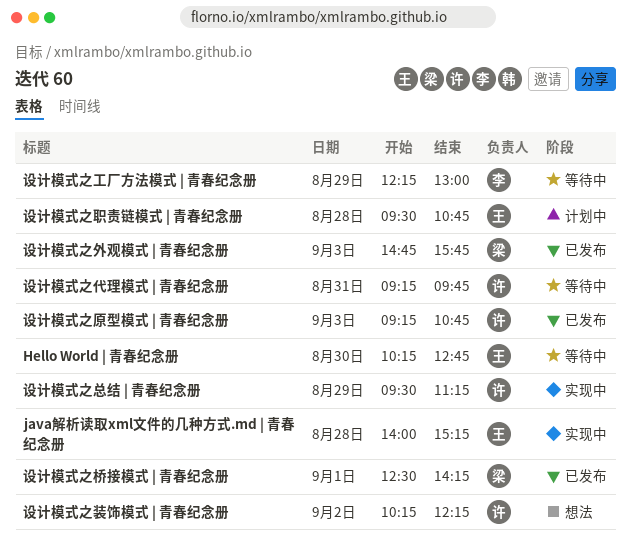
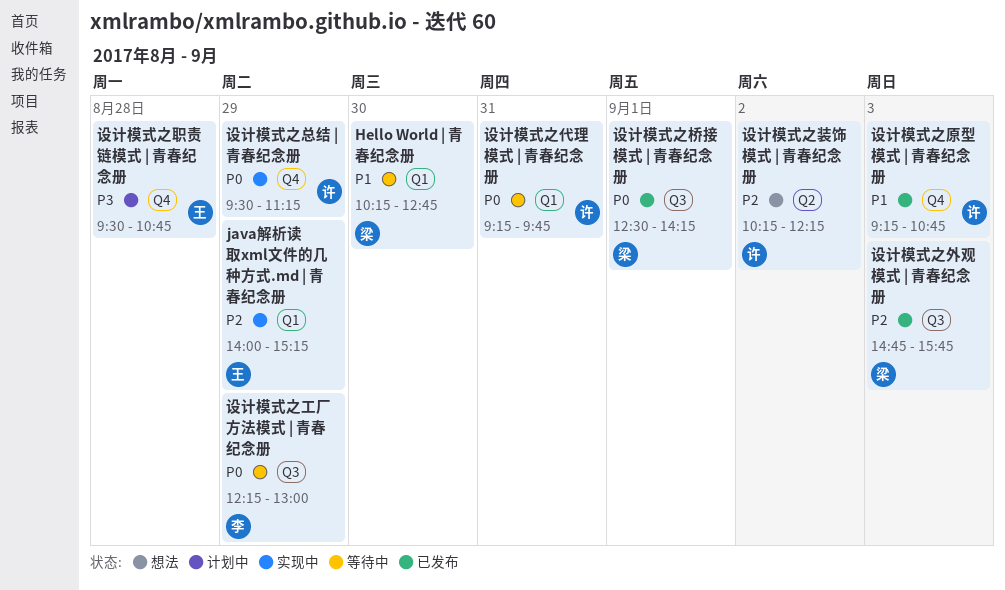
Hello World | 青春纪念册, owner: 王 -> 梁
java解析读取xml文件的几种方式.md | 青春纪念册, day: Aug 28 -> Aug 29

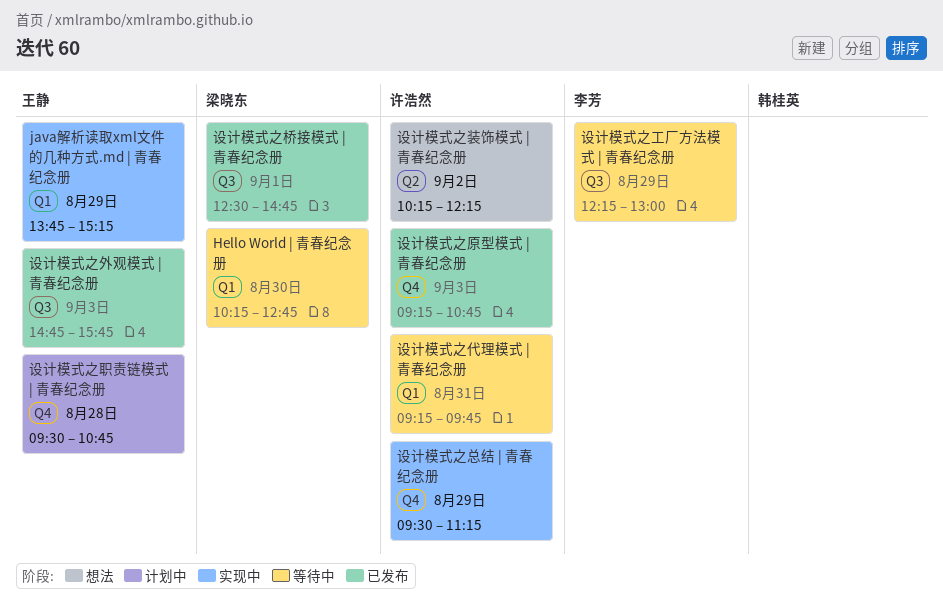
java解析读取xml文件的几种方式.md | 青春纪念册, begins: 14:00 -> 13:45
设计模式之外观模式 | 青春纪念册, owner: 梁晓东 -> 王静
设计模式之桥接模式 | 青春纪念册, ends: 14:15 -> 14:45

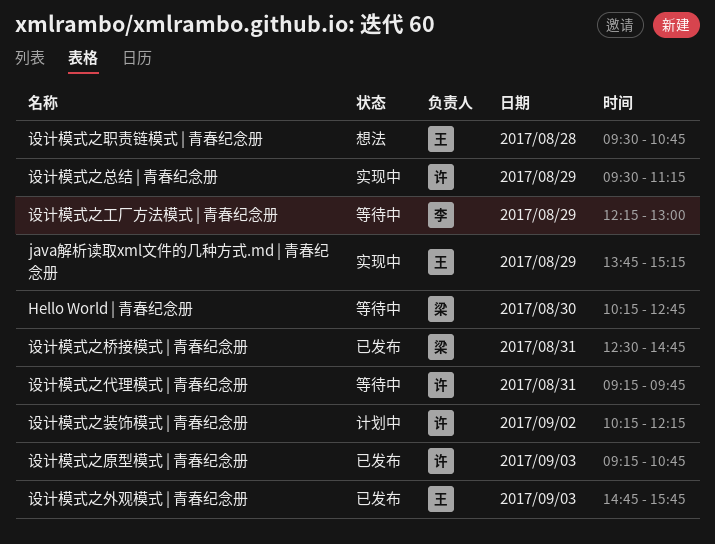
设计模式之桥接模式 | 青春纪念册, day: Sep 1 -> Aug 31
设计模式之职责链模式 | 青春纪念册, status: 计划中 -> 想法
设计模式之装饰模式 | 青春纪念册, status: 想法 -> 计划中

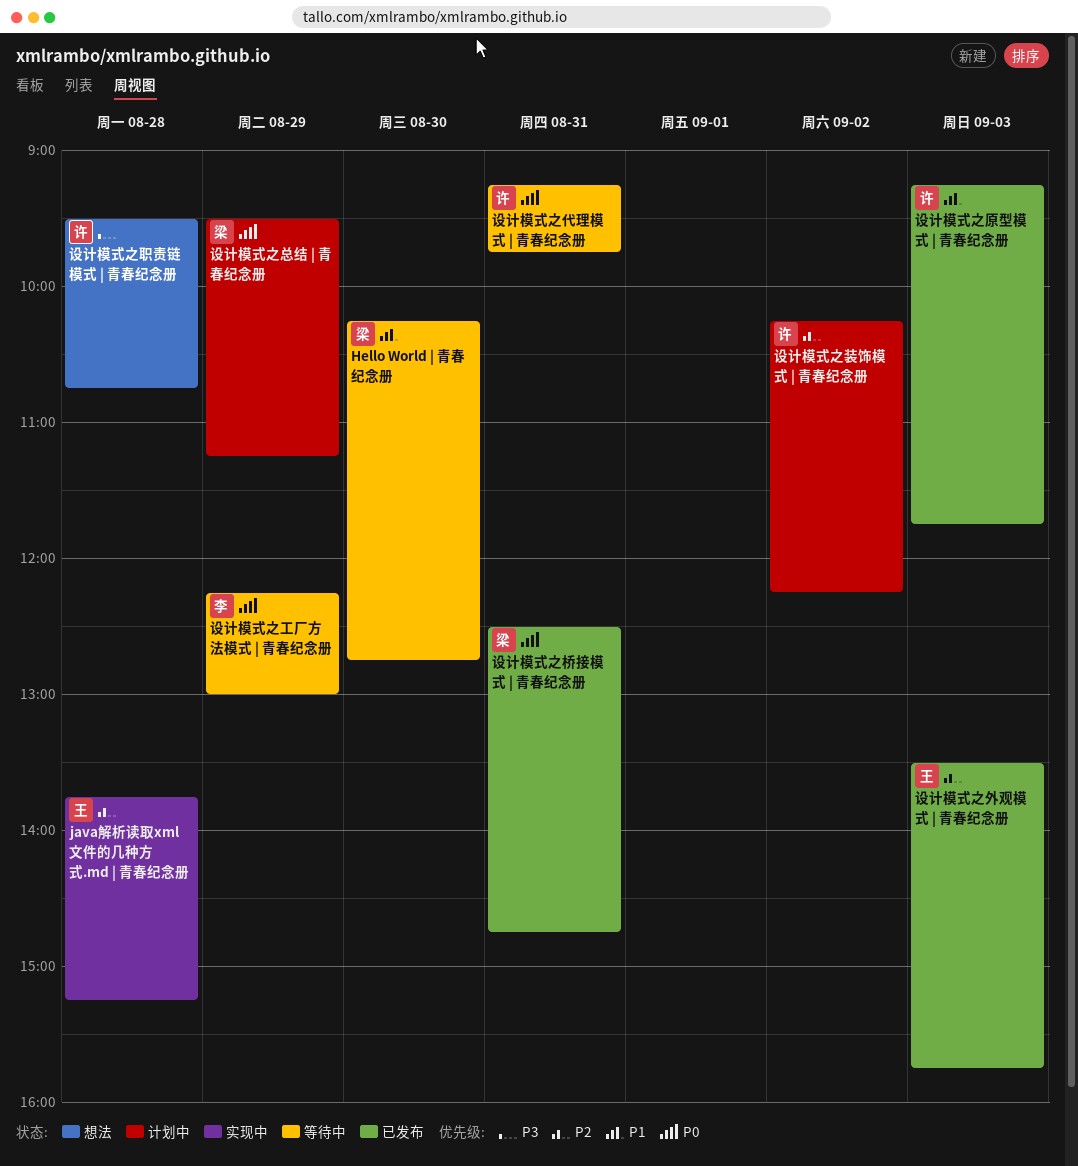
java解析读取xml文件的几种方式.md | 青春纪念册, day: Aug 29 -> Aug 28
设计模式之原型模式 | 青春纪念册, ends: 10:45 -> 11:45
设计模式之外观模式 | 青春纪念册, begins: 14:45 -> 13:30
设计模式之总结 | 青春纪念册, status: 实现中 -> 计划中
设计模式之总结 | 青春纪念册, owner: 许 -> 梁
设计模式之职责链模式 | 青春纪念册, owner: 王 -> 许

